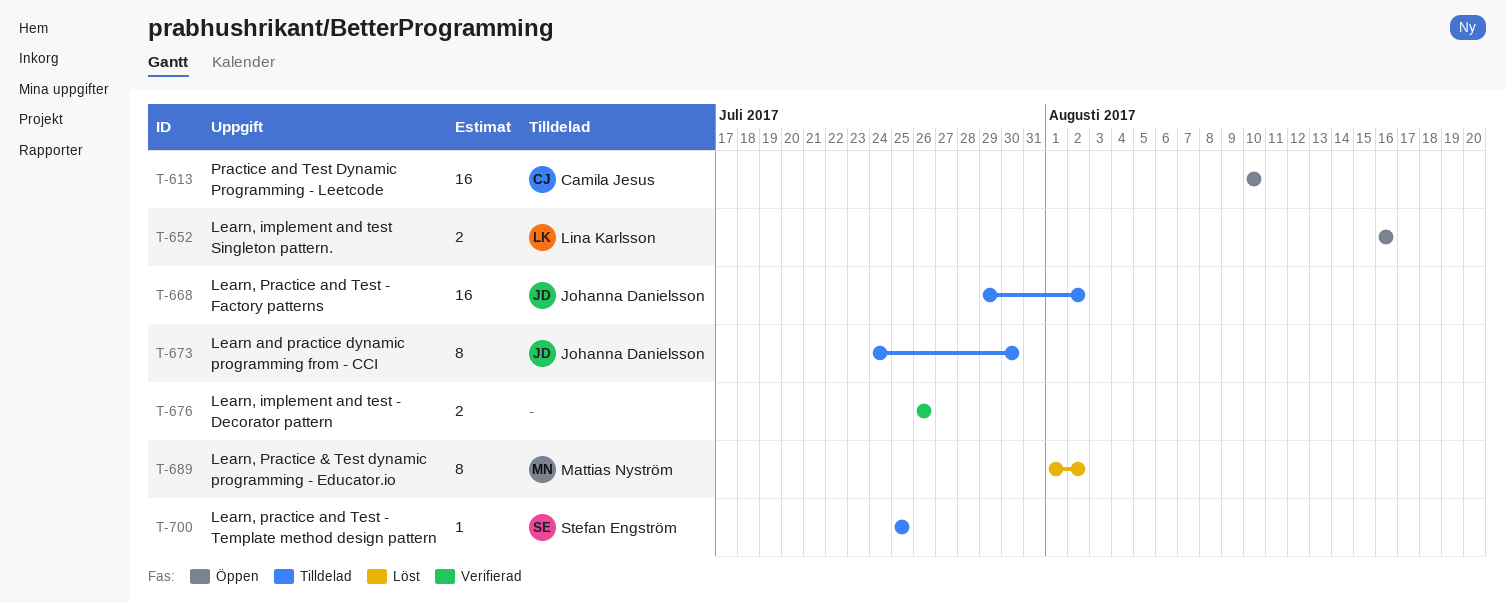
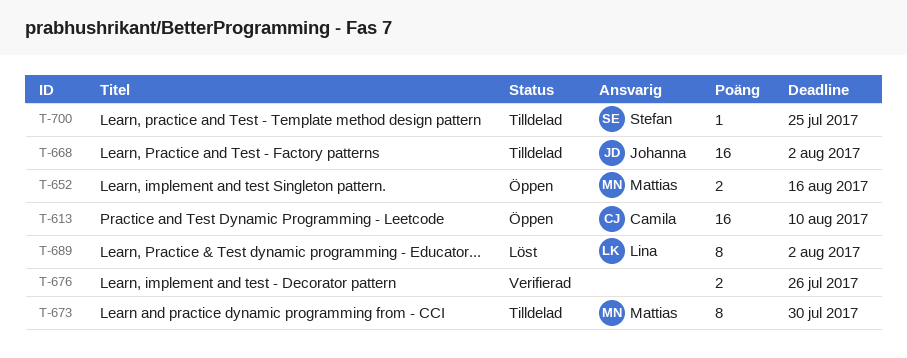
T-652, owner: Lina Karlsson -> Mattias Nyström
T-673, owner: Johanna Danielsson -> Mattias Nyström
T-689, owner: Mattias Nyström -> Lina Karlsson

